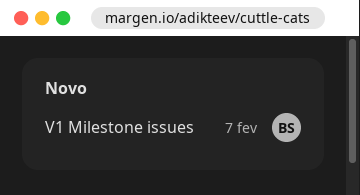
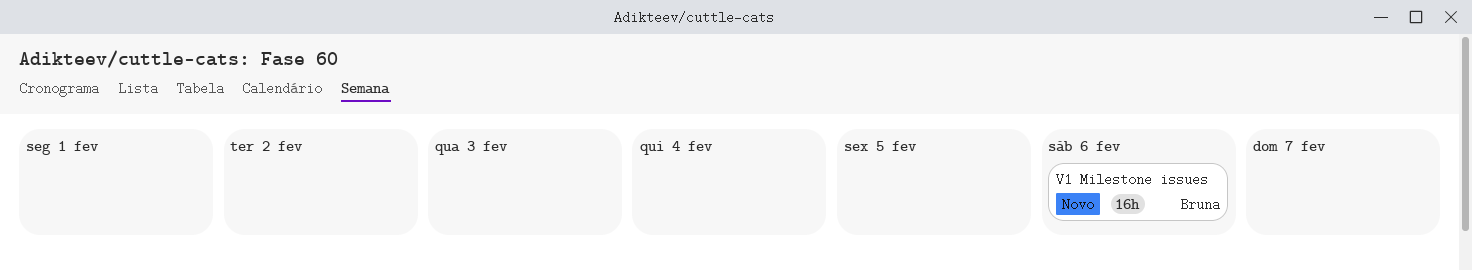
V1 Milestone issues, due: Feb 7 -> Feb 6

